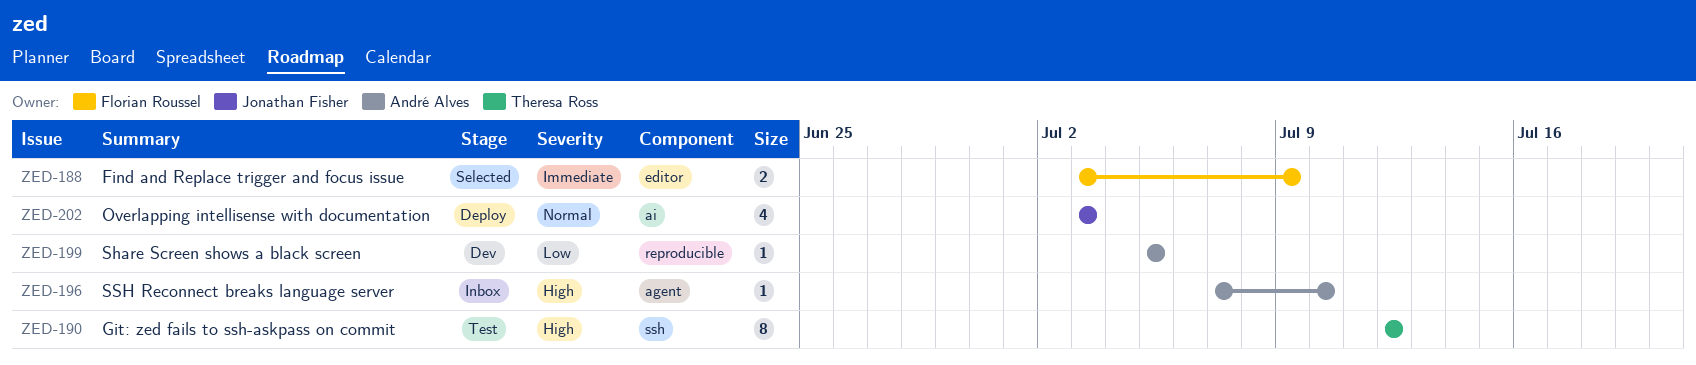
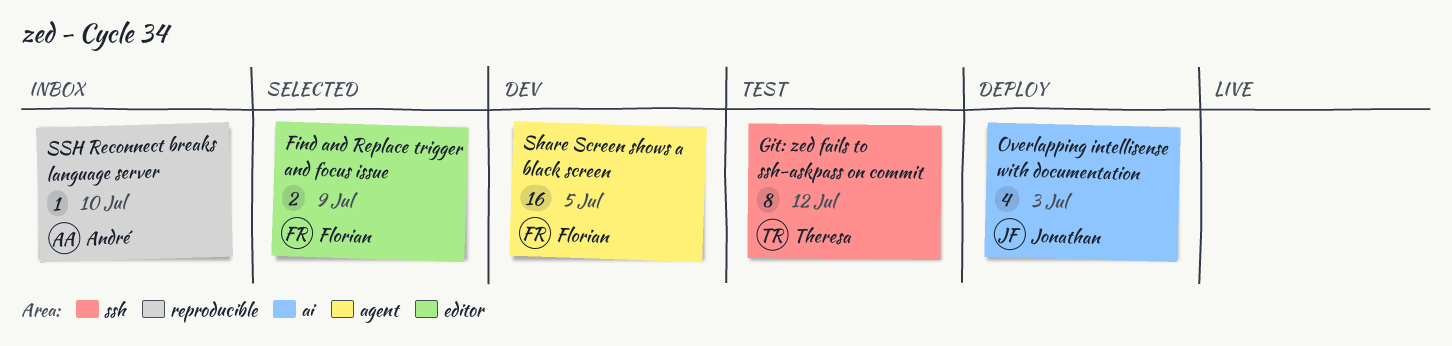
Share Screen shows a black screen, owner: André Alves -> Florian Roussel
Share Screen shows a black screen, label: reproducible -> agent
Share Screen shows a black screen, estimate: 1 -> 16
SSH Reconnect breaks language server, label: agent -> reproducible

